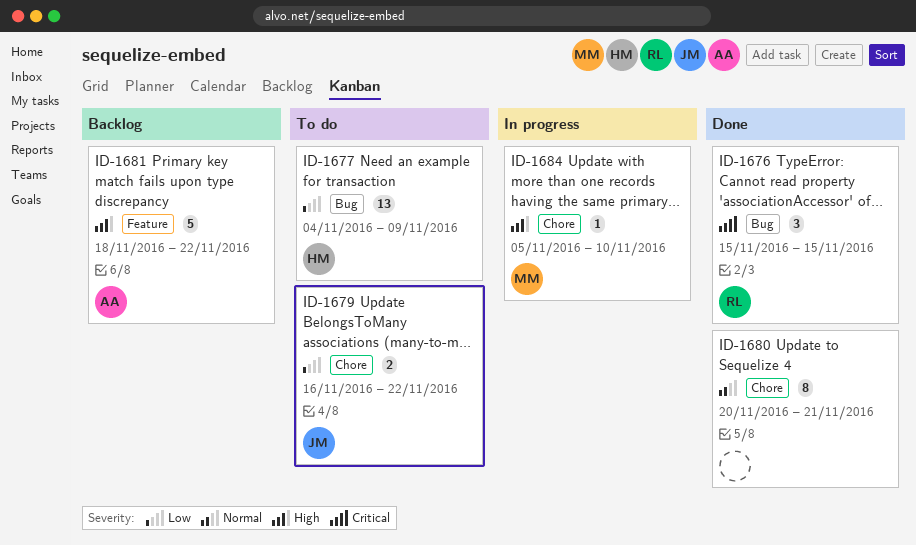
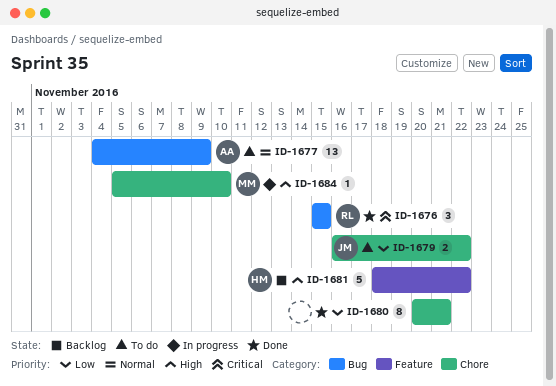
ID-1677, owner: HM -> AA
ID-1677, priority: Low -> Normal
ID-1680, priority: Normal -> Low
ID-1681, owner: AA -> HM

